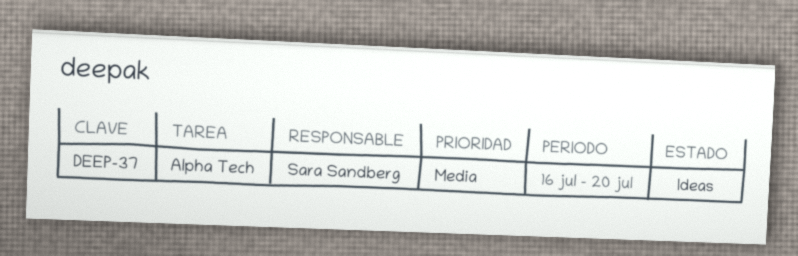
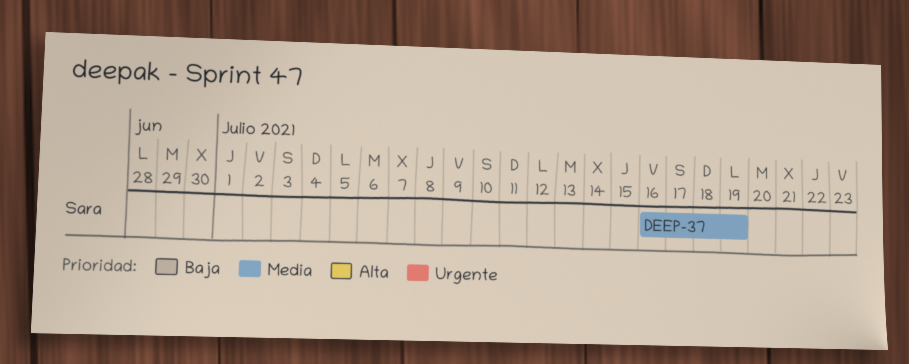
DEEP-37, due: Jul 20 -> Jul 19

